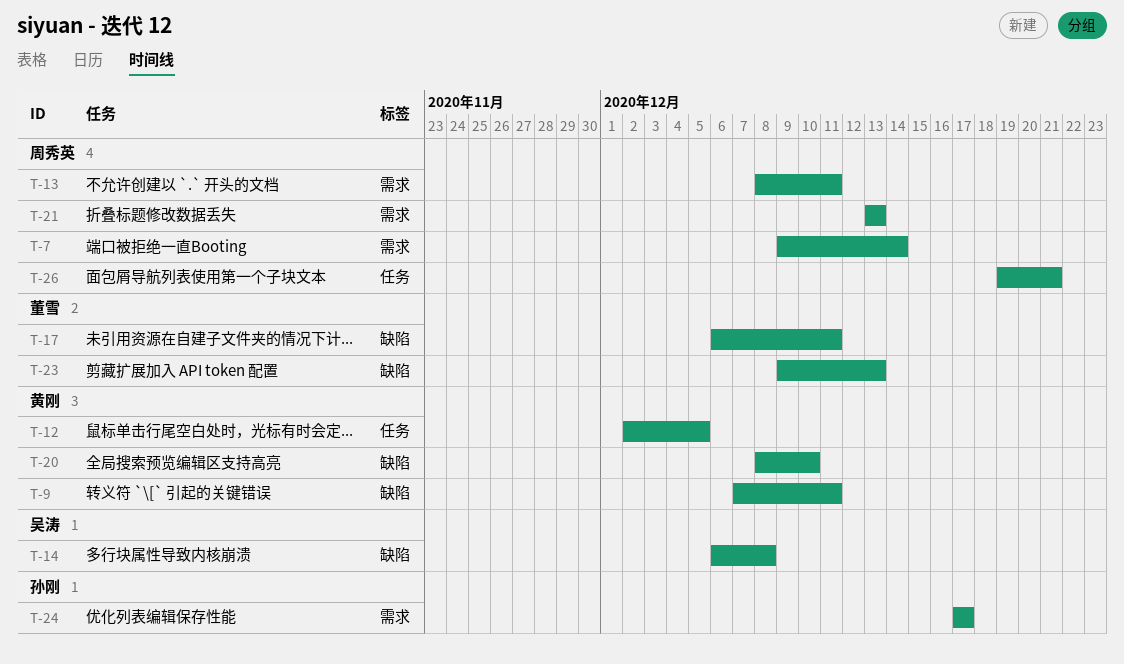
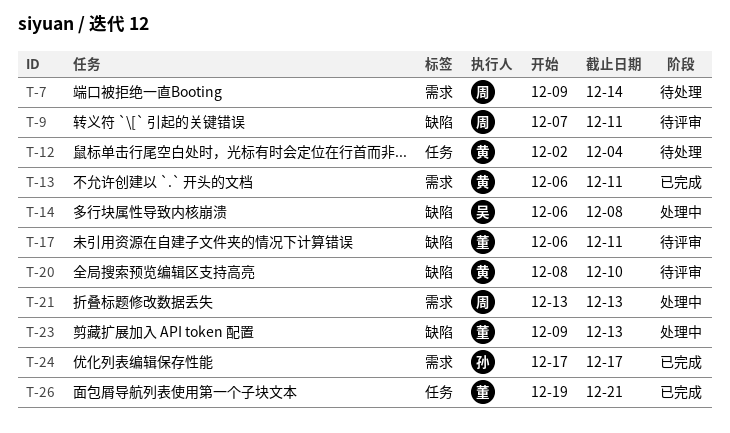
T-9, owner: 黄刚 -> 周秀英
T-12, due: Dec 5 -> Dec 4
T-13, owner: 周秀英 -> 黄刚
T-13, start: Dec 8 -> Dec 6
T-26, owner: 周秀英 -> 董雪

